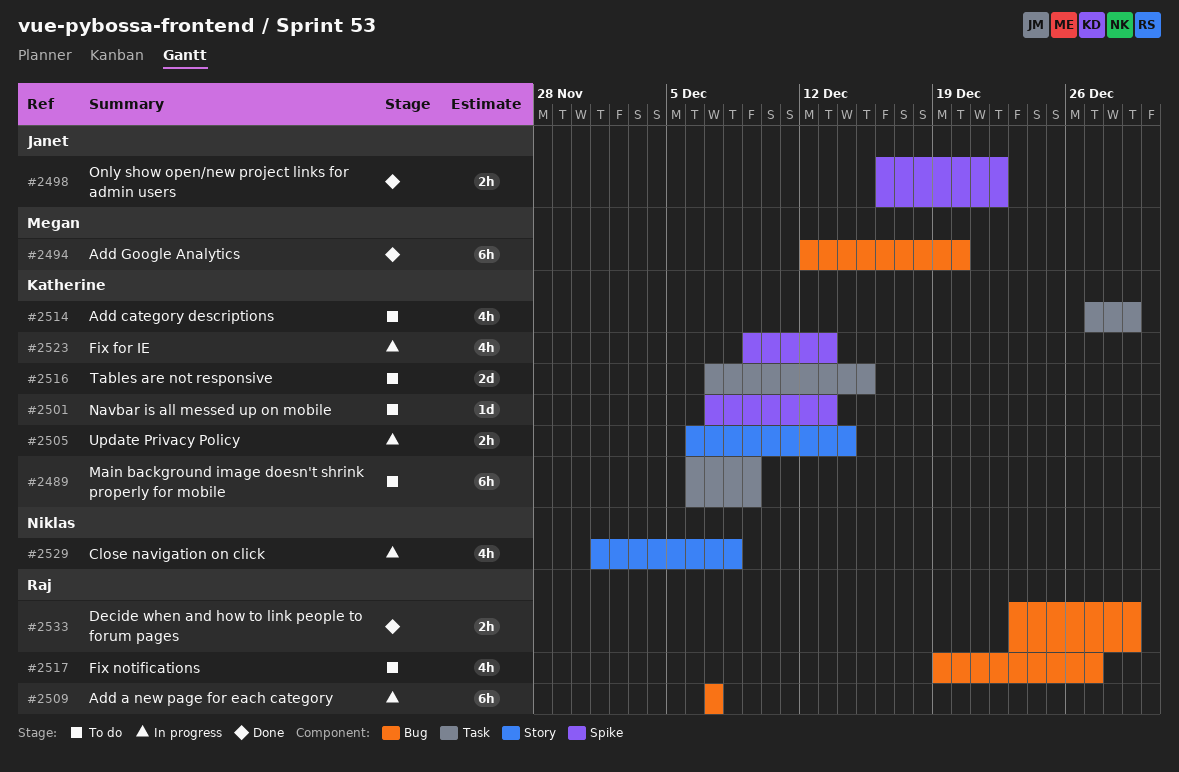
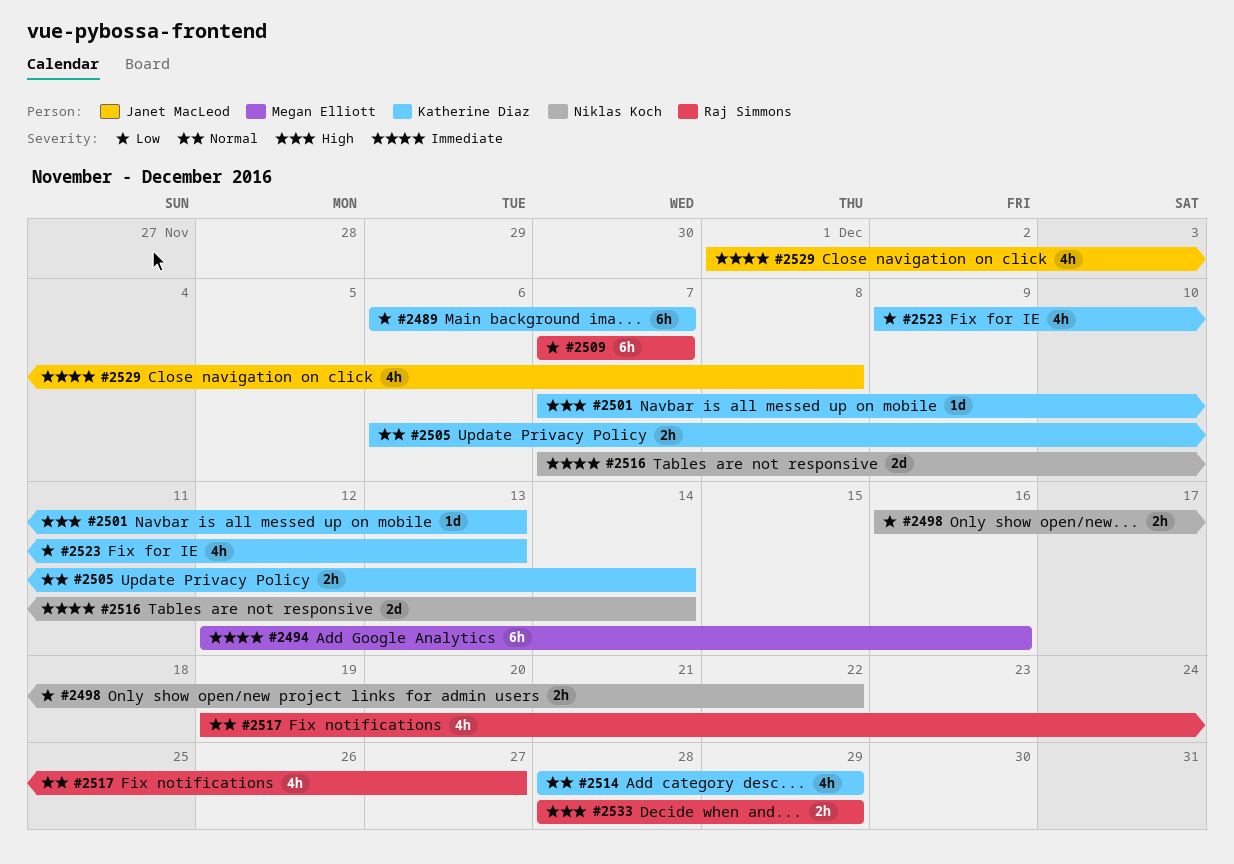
#2489, due: Dec 9 -> Dec 7
#2494, due: Dec 20 -> Dec 16
#2498, owner: Janet MacLeod -> Niklas Koch
#2514, start: Dec 27 -> Dec 28
#2516, owner: Katherine Diaz -> Niklas Koch
#2516, due: Dec 15 -> Dec 14
#2529, owner: Niklas Koch -> Janet MacLeod
#2533, start: Dec 23 -> Dec 28

